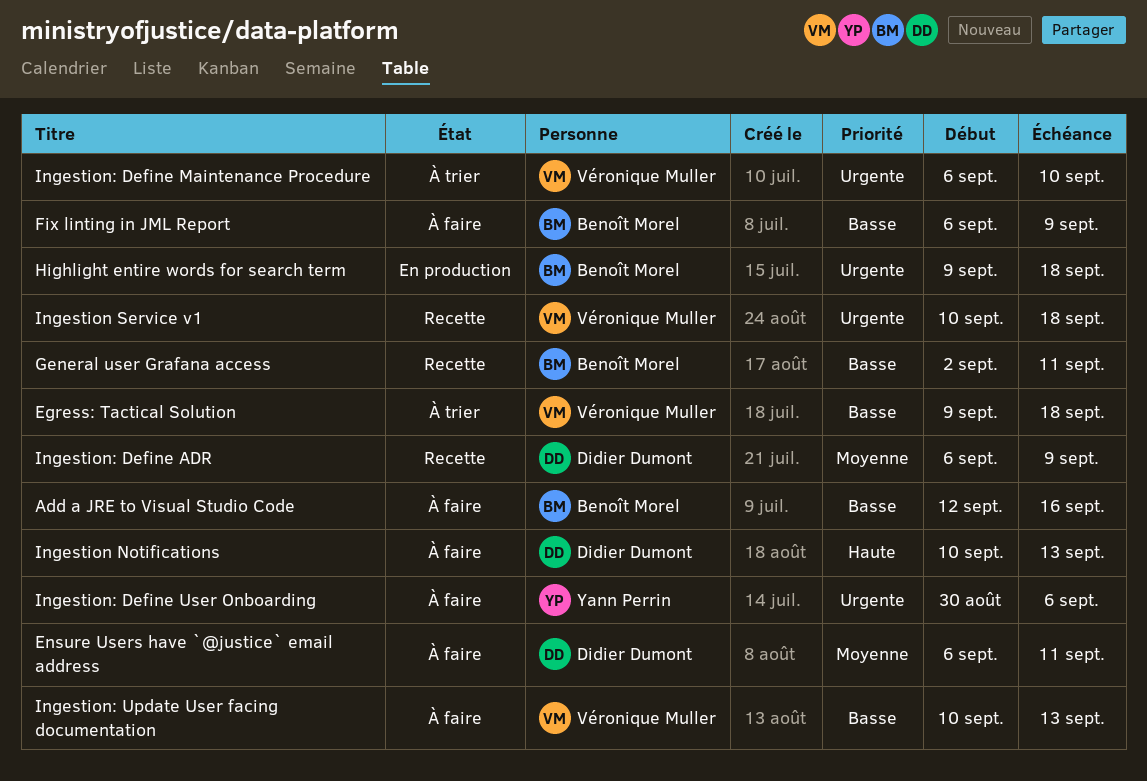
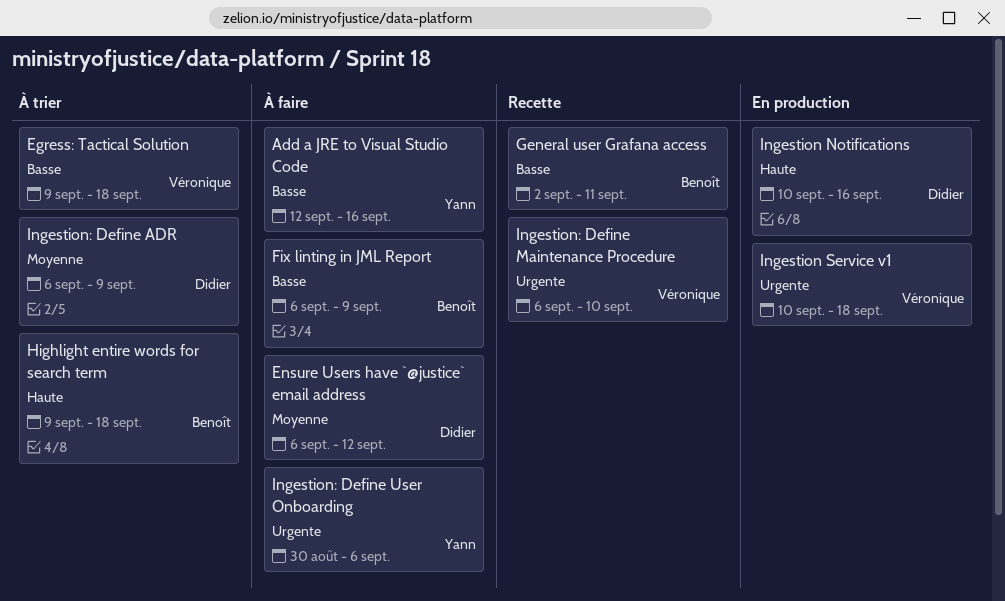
Add a JRE to Visual Studio Code, owner: Benoît Morel -> Yann Perrin
Ensure Users have `@justice` email address, due: Sep 11 -> Sep 12
Highlight entire words for search term, status: En production -> À trier
Highlight entire words for search term, priority: Urgente -> Haute
Ingestion Notifications, status: À faire -> En production
Ingestion Notifications, due: Sep 13 -> Sep 16
Ingestion Service v1, status: Recette -> En production
Ingestion: Define ADR, status: Recette -> À trier
Ingestion: Define Maintenance Procedure, status: À trier -> Recette
Ingestion: Update User facing documentation: present -> none

